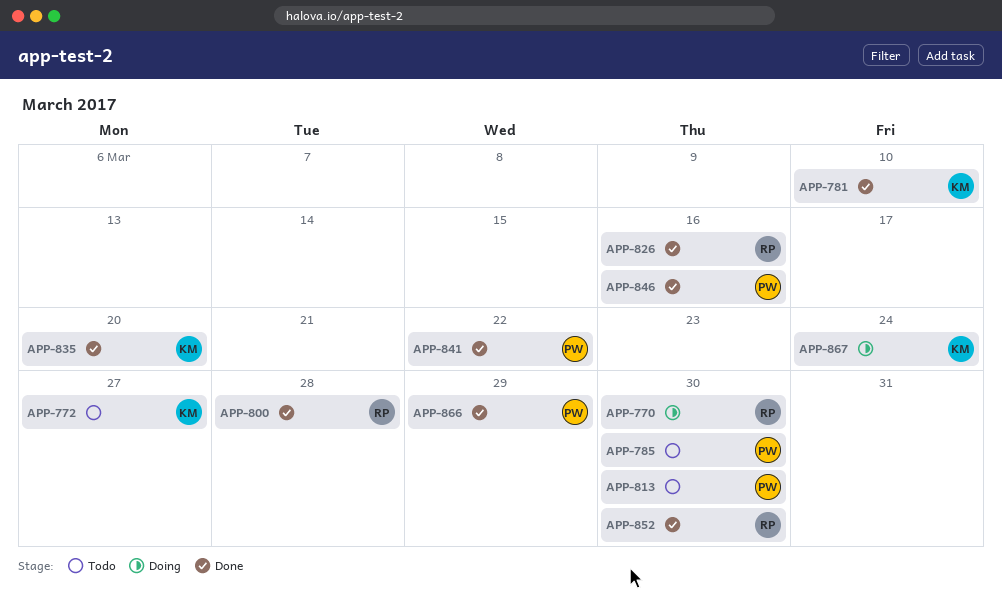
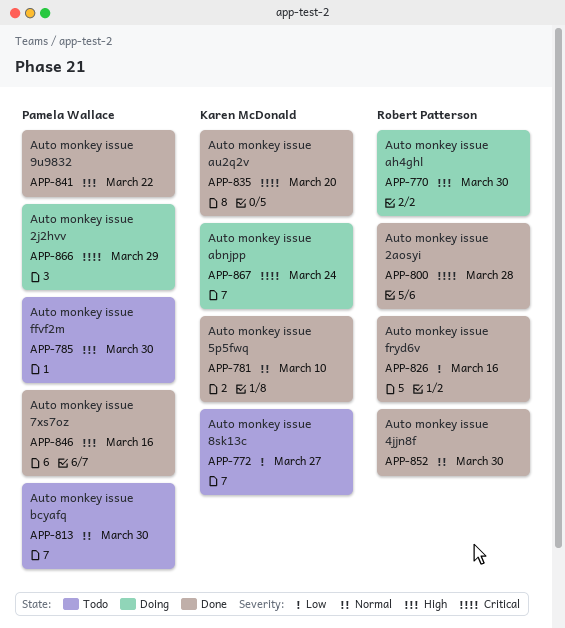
APP-866, status: Done -> Doing

